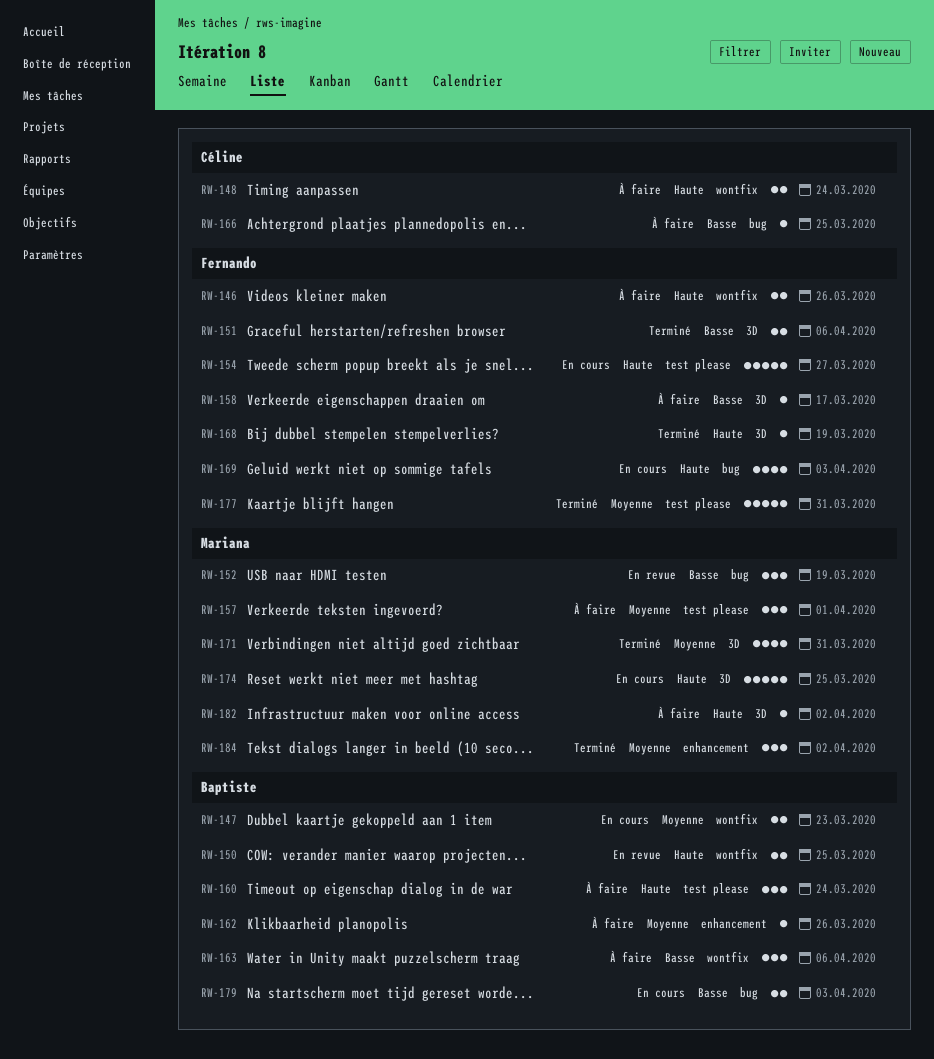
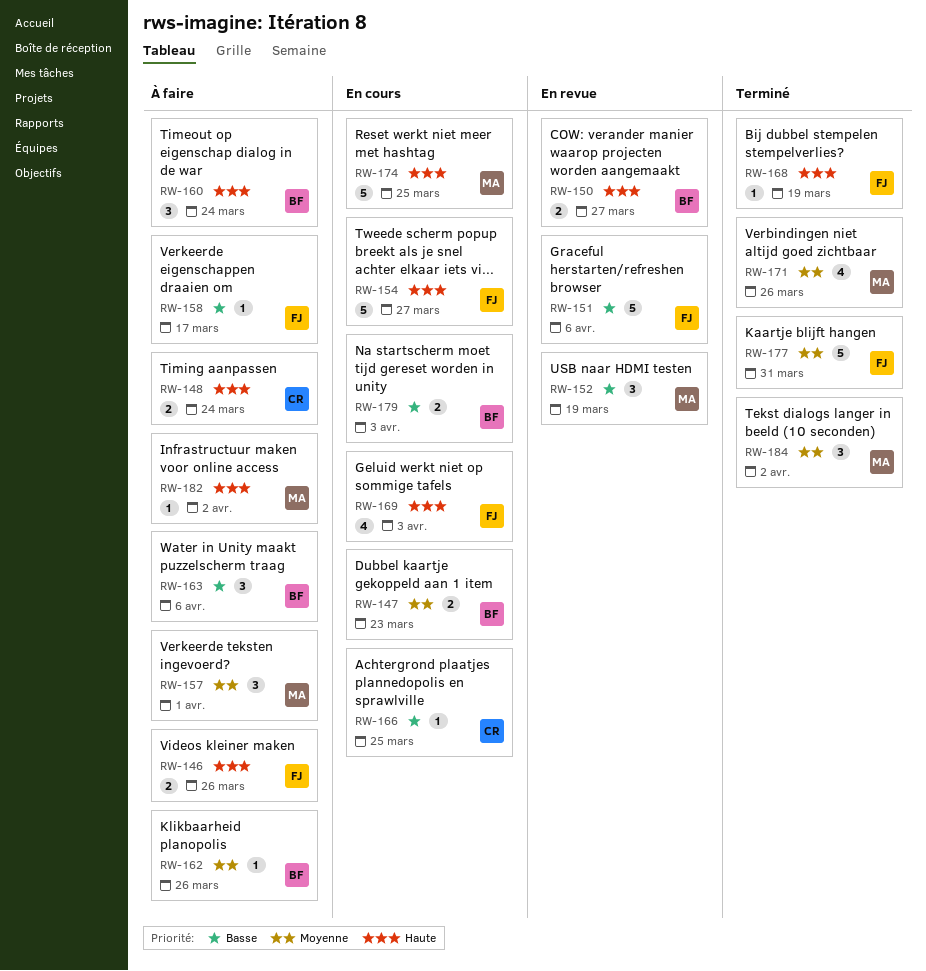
RW-150, due: Mar 25 -> Mar 27
RW-151, status: Terminé -> En revue
RW-151, estimate: 2 -> 5
RW-166, status: À faire -> En cours
RW-171, due: Mar 31 -> Mar 26

